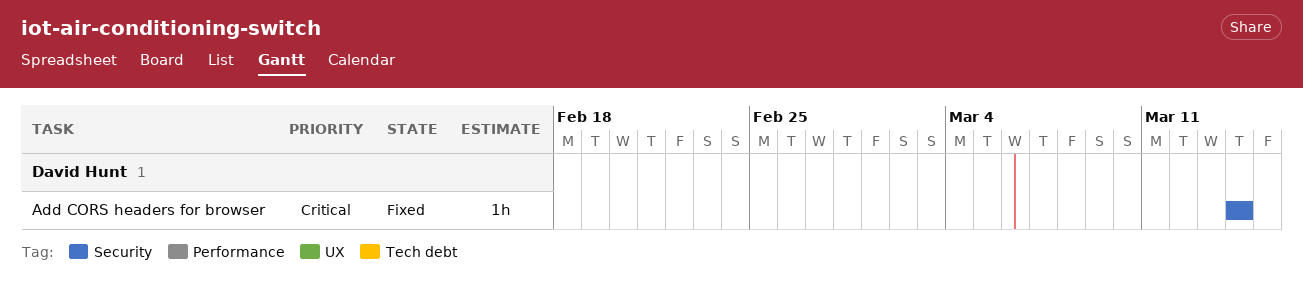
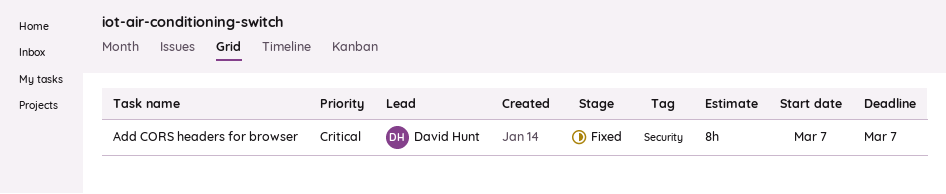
Add CORS headers for browser, estimate: 1h -> 8h
Add CORS headers for browser, start: Mar 14 -> Mar 7
Add CORS headers for browser, due: Mar 14 -> Mar 7

